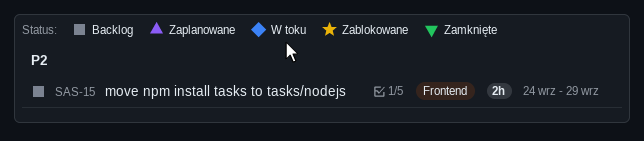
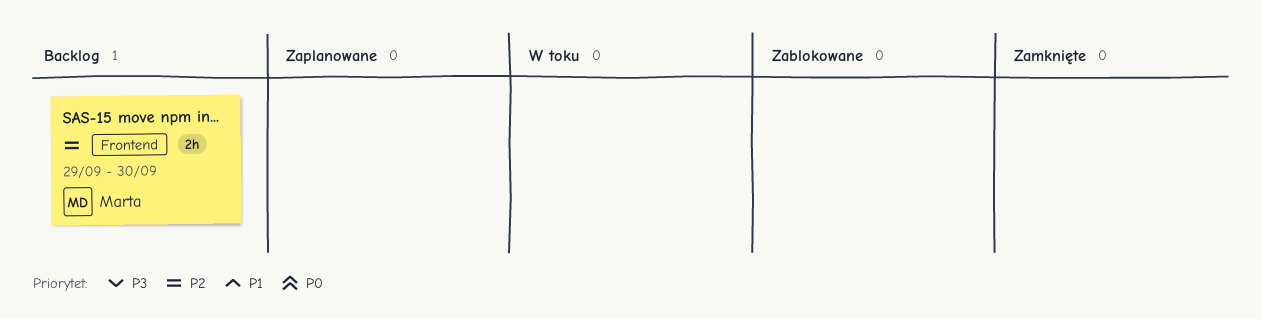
SAS-15, start: Sep 24 -> Sep 29
SAS-15, due: Sep 29 -> Sep 30

